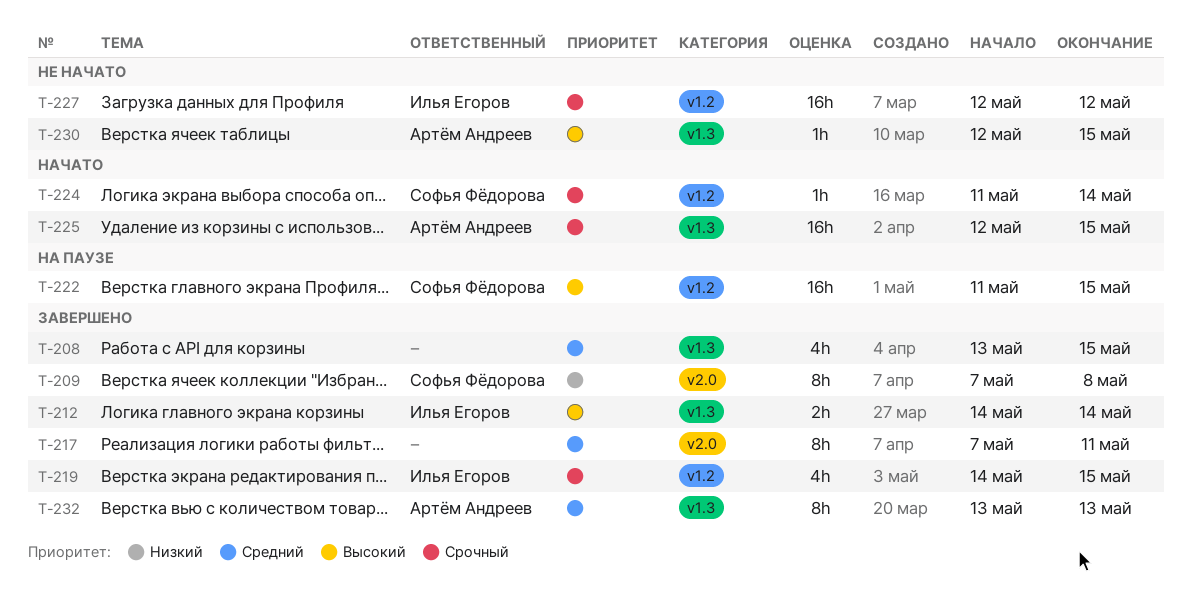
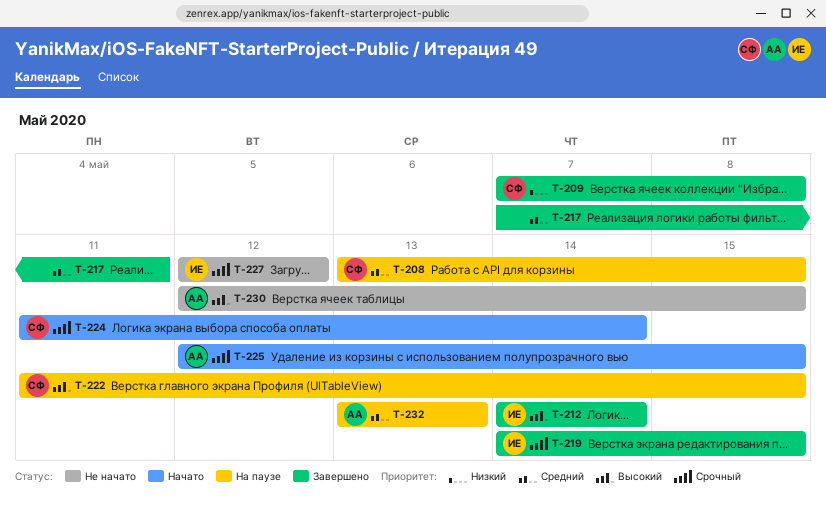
T-208, status: Завершено -> На паузе
T-208, owner: none -> Софья Фёдорова
T-232, status: Завершено -> На паузе

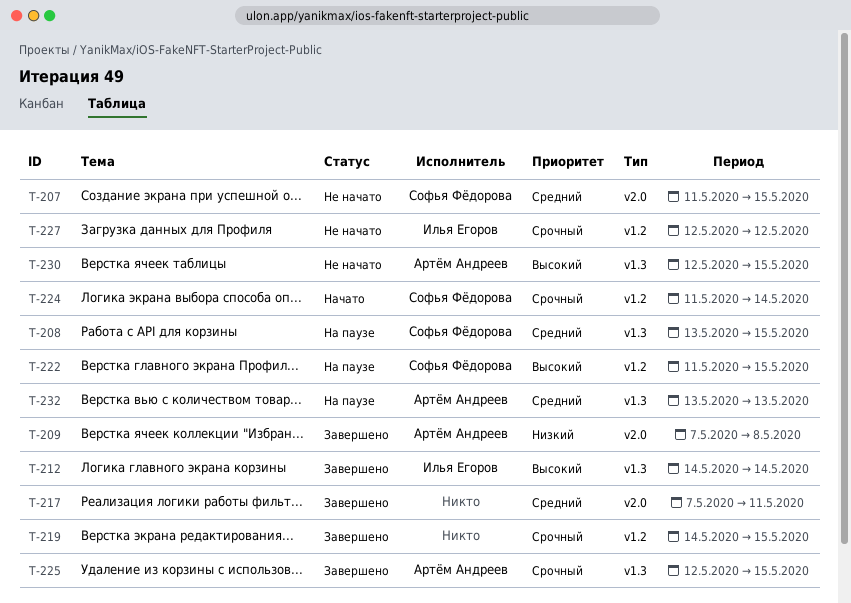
T-207: none -> present
T-209, owner: Софья Фёдорова -> Артём Андреев
T-219, owner: Илья Егоров -> none
T-225, status: Начато -> Завершено

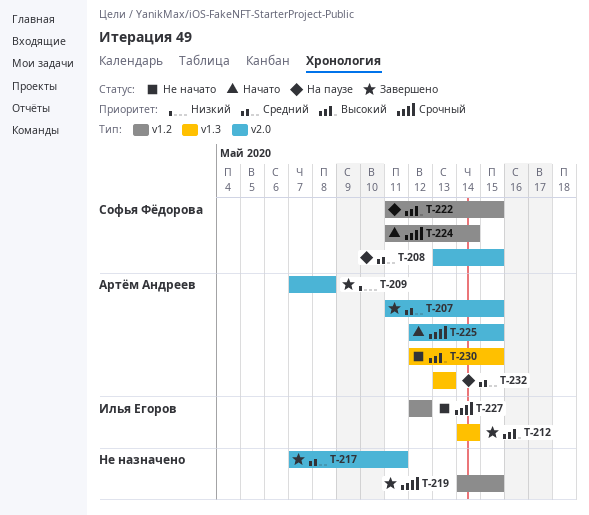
T-207, status: Не начато -> Завершено
T-207, owner: Софья Фёдорова -> Артём Андреев
T-208, label: v1.3 -> v2.0
T-225, status: Завершено -> Начато
T-225, label: v1.3 -> v2.0

